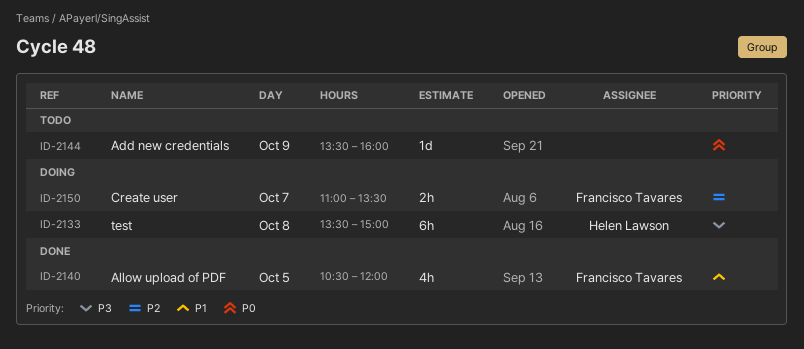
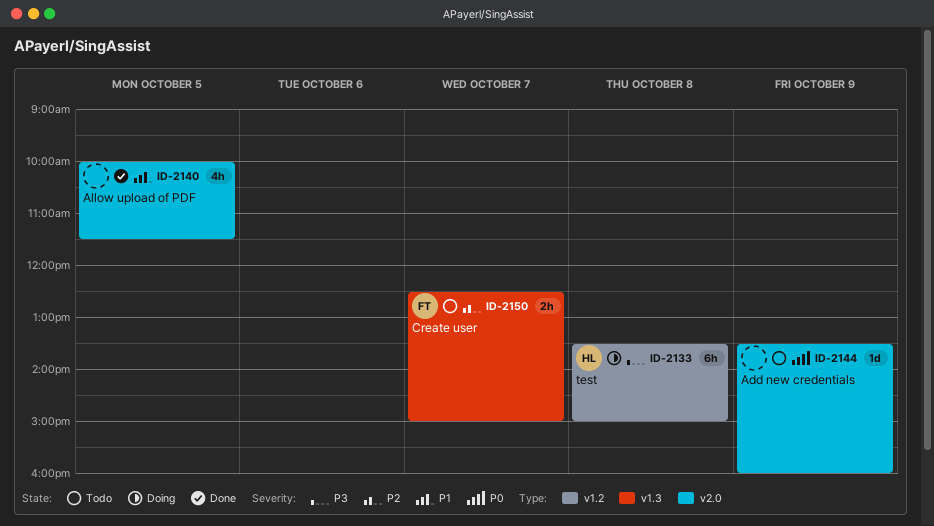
ID-2140, owner: Francisco Tavares -> none
ID-2140, begins: 10:30 -> 10:00
ID-2140, ends: 12:00 -> 11:30
ID-2150, status: Doing -> Todo
ID-2150, begins: 11:00 -> 12:30
ID-2150, ends: 13:30 -> 15:00

